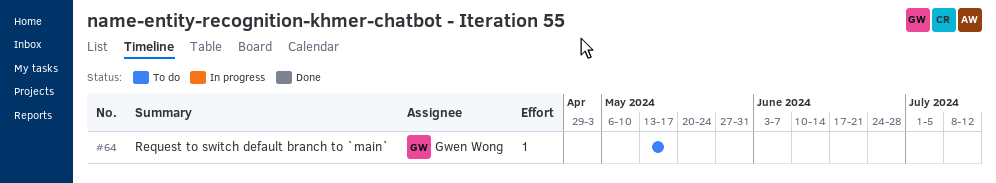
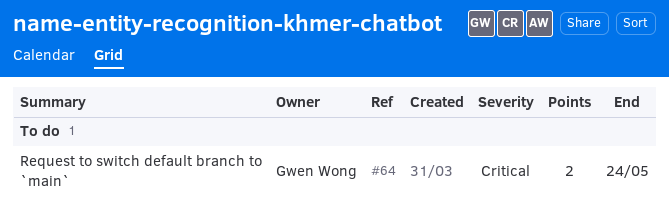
#64, estimate: 1 -> 2
#64, due: May 17 -> May 24

